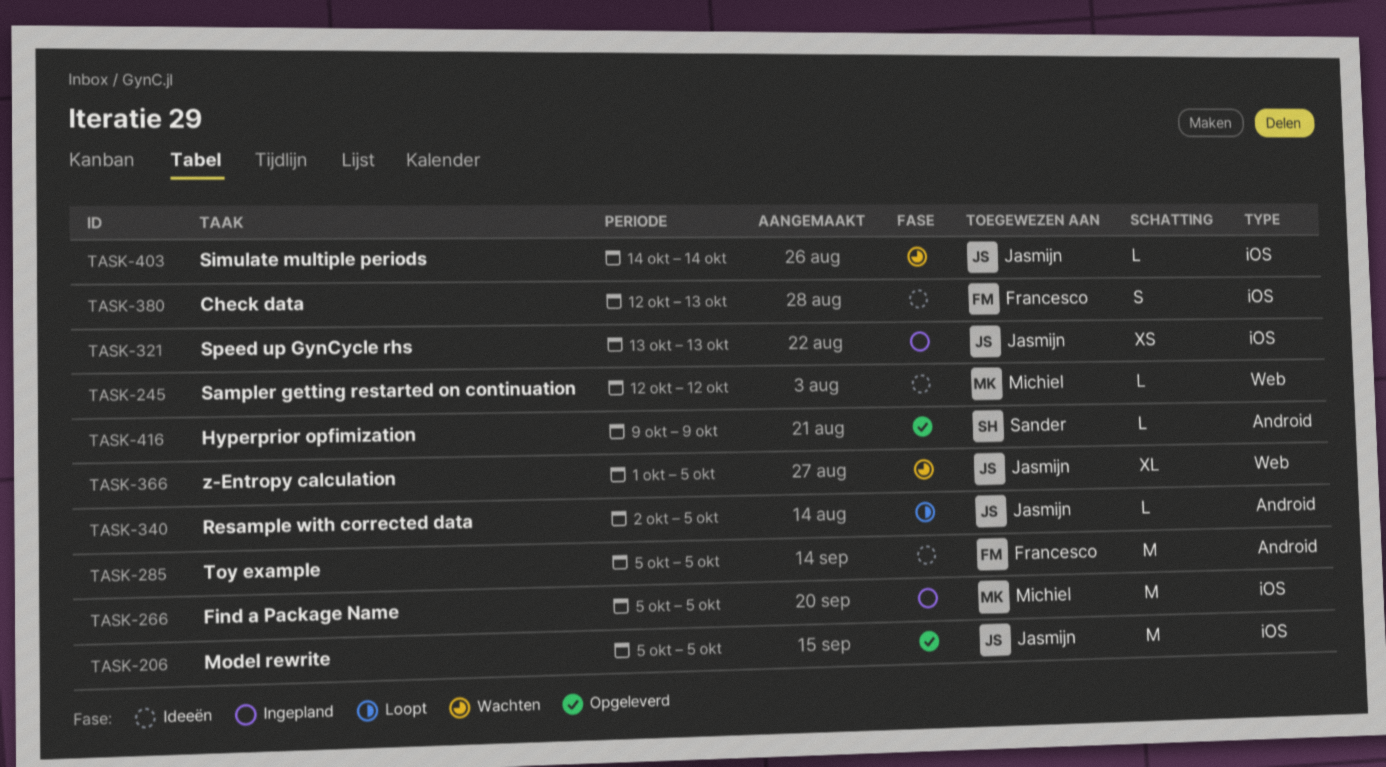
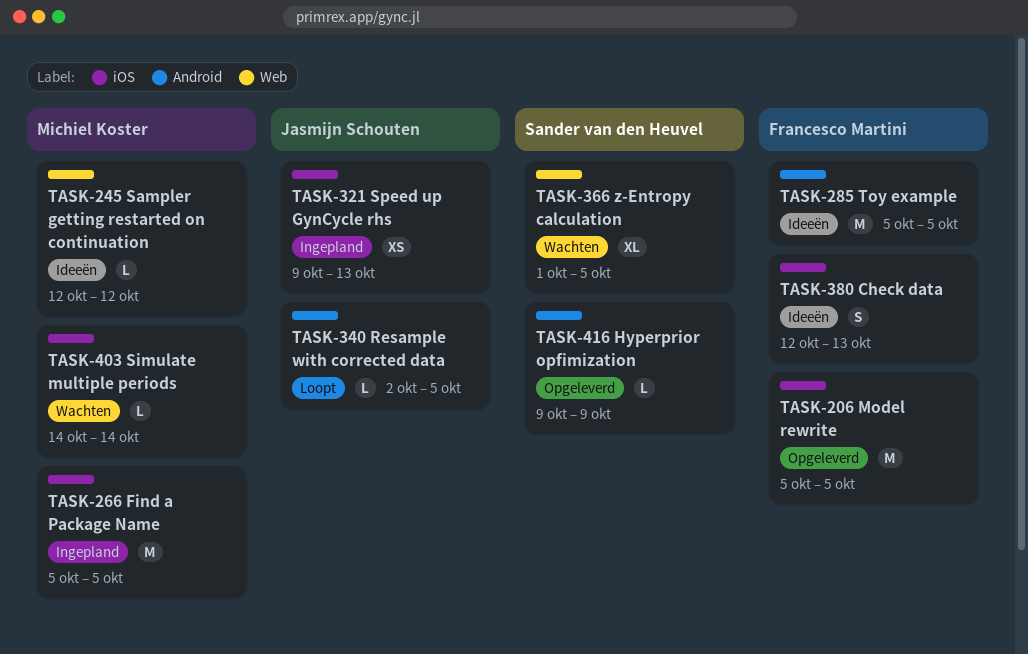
TASK-206, owner: Jasmijn Schouten -> Francesco Martini
TASK-321, start: Oct 13 -> Oct 9
TASK-366, owner: Jasmijn Schouten -> Sander van den Heuvel
TASK-403, owner: Jasmijn Schouten -> Michiel Koster

